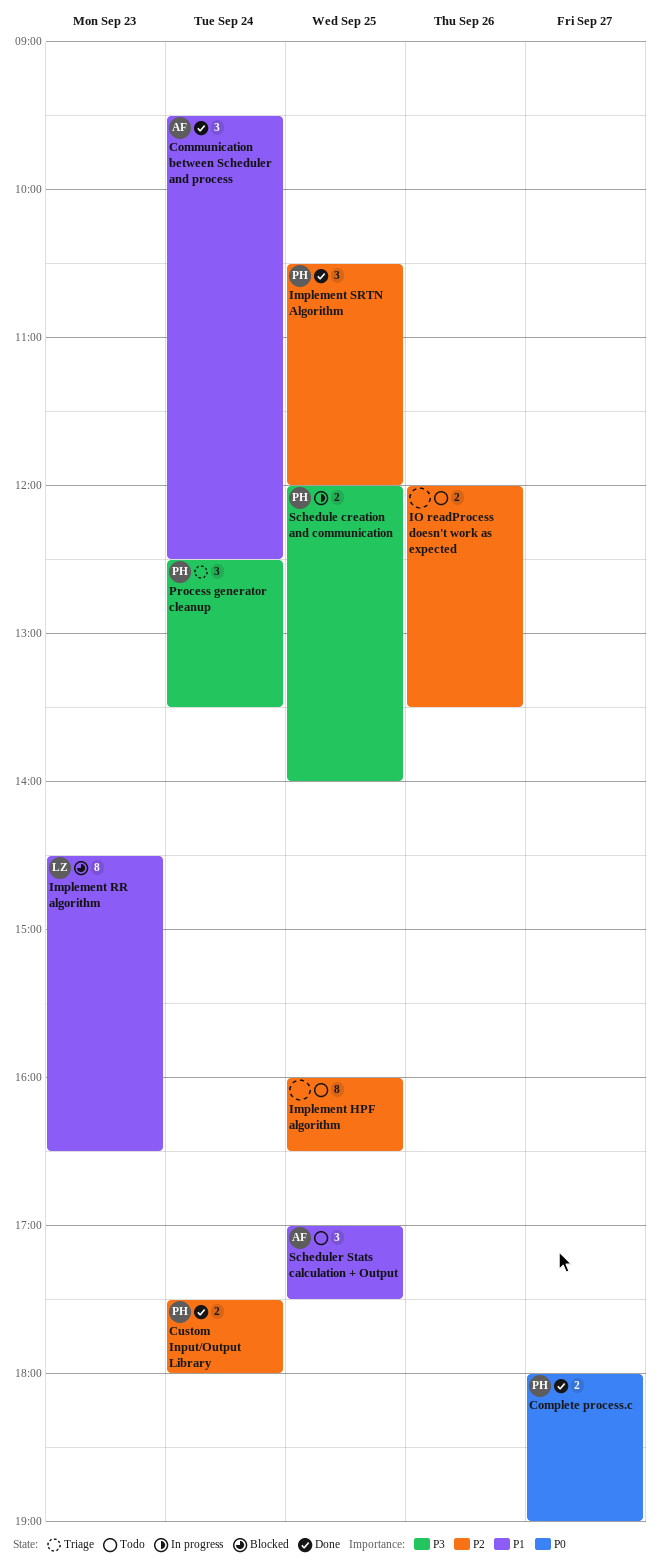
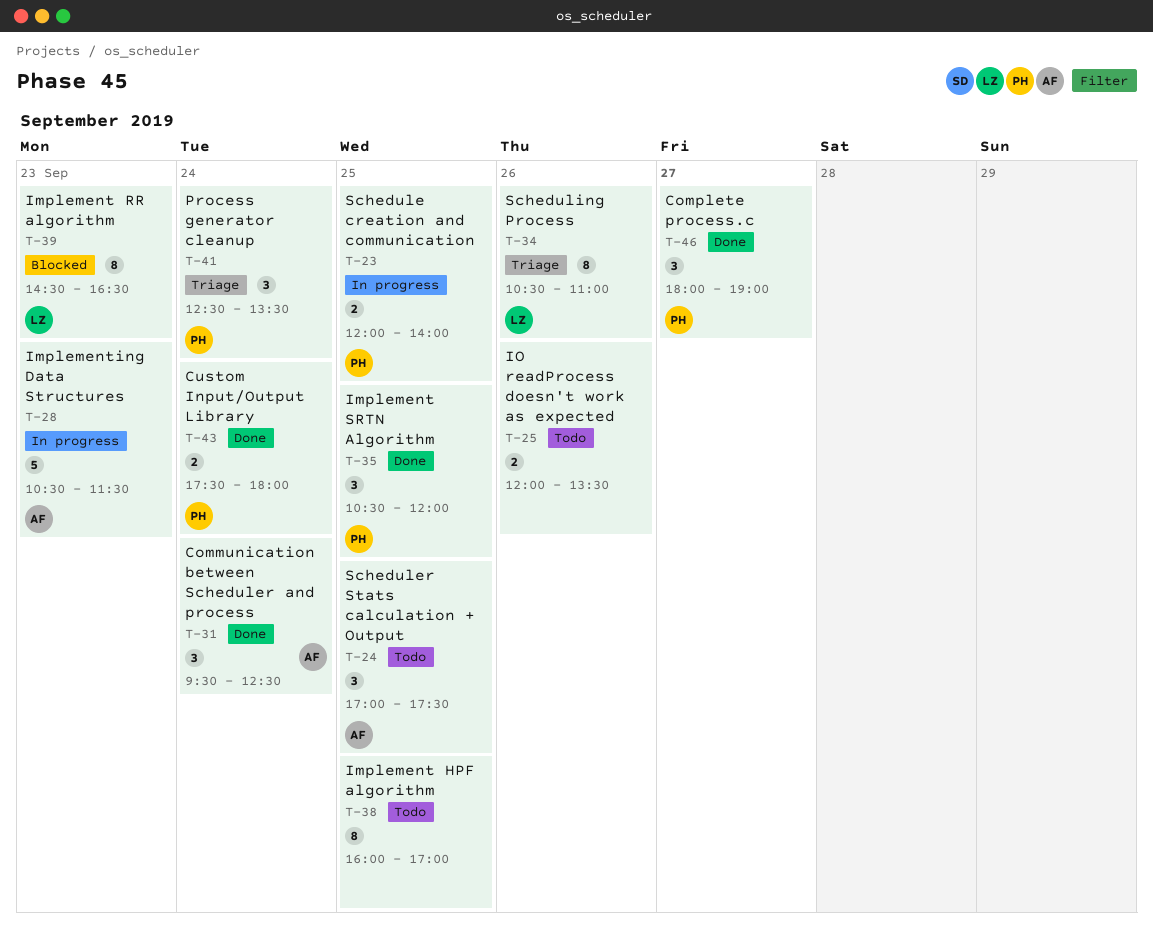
Complete process.c, estimate: 2 -> 3
Implement HPF algorithm, ends: 16:30 -> 17:00
Implementing Data Structures: none -> present
Scheduling Process: none -> present

